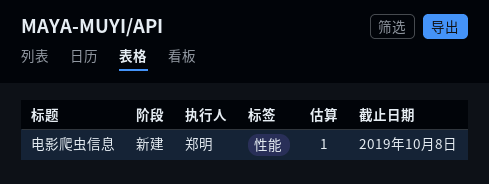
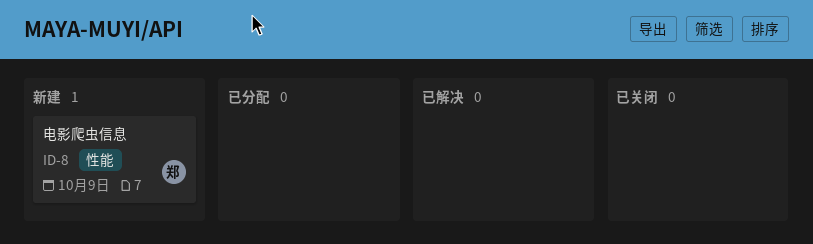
电影爬虫信息, due: Oct 8 -> Oct 9

